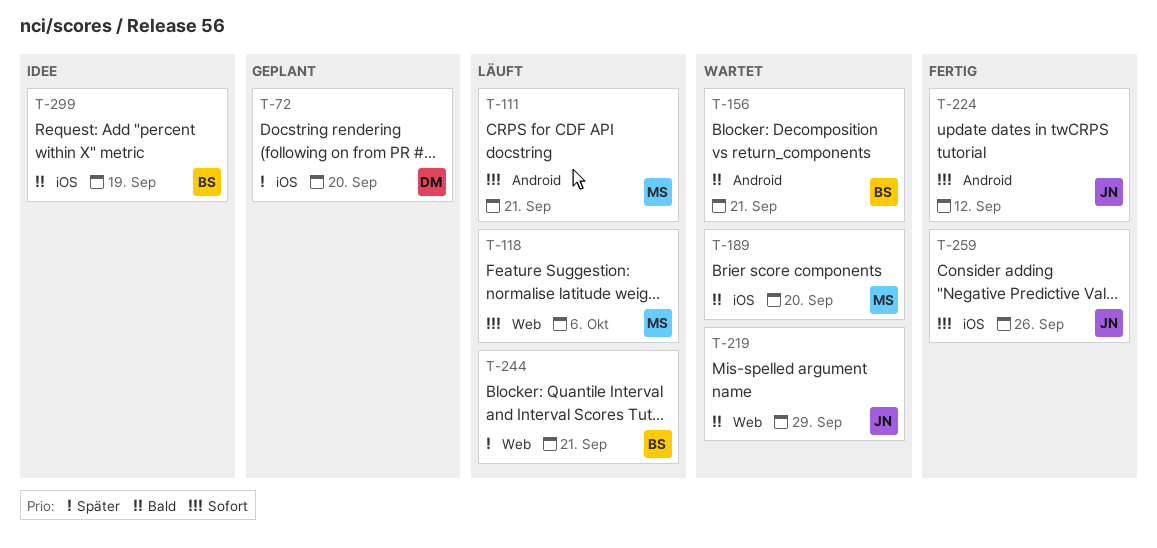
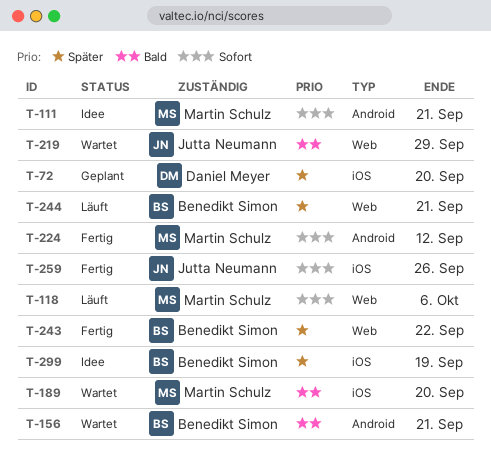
T-111, status: Läuft -> Idee
T-224, owner: Jutta Neumann -> Martin Schulz
T-243: none -> present
T-299, priority: Bald -> Später

